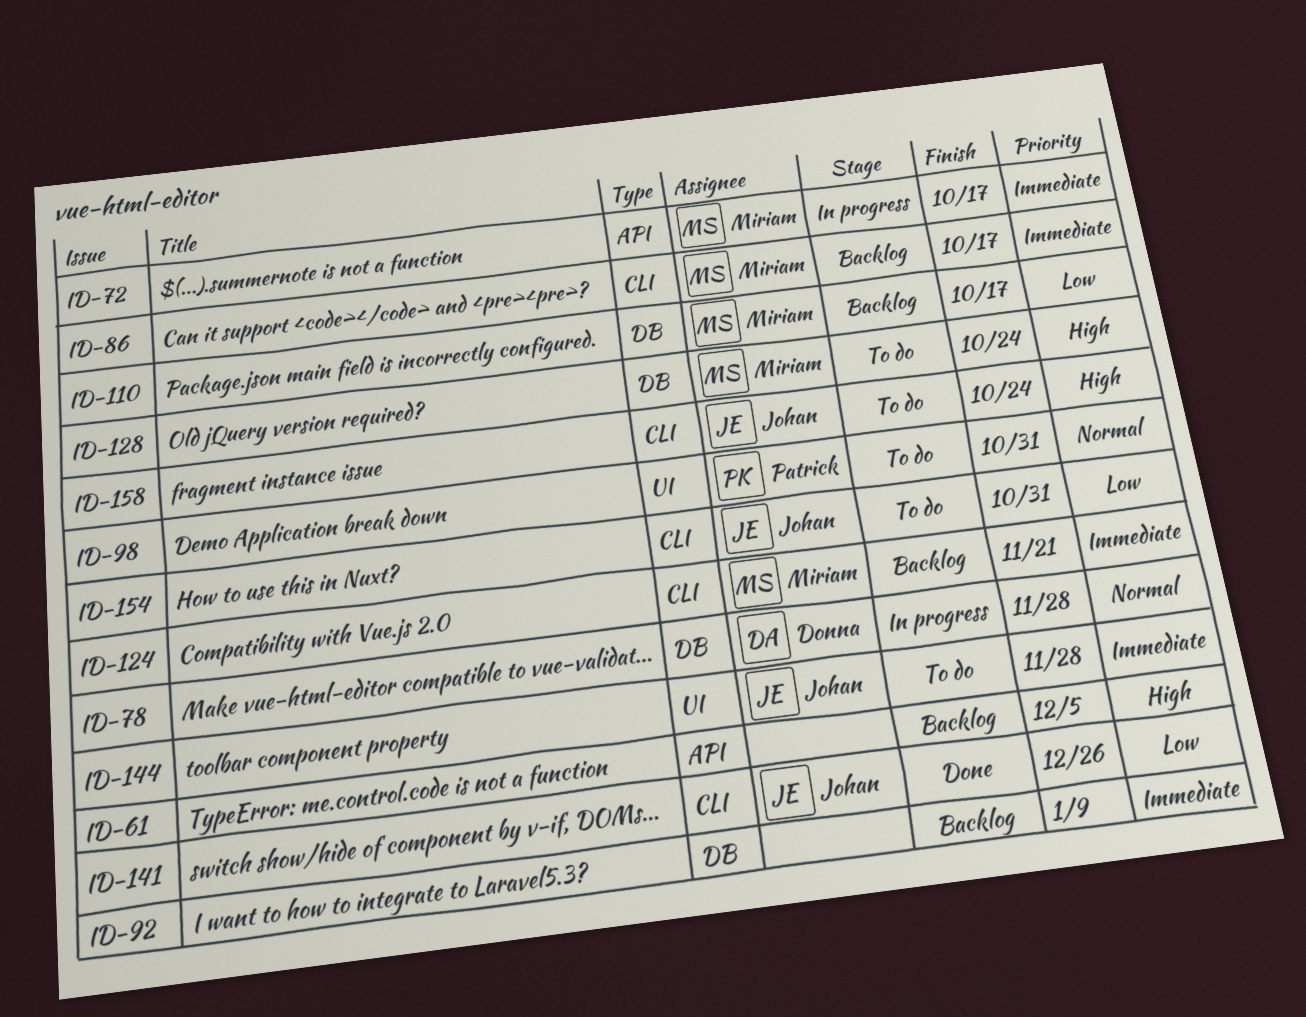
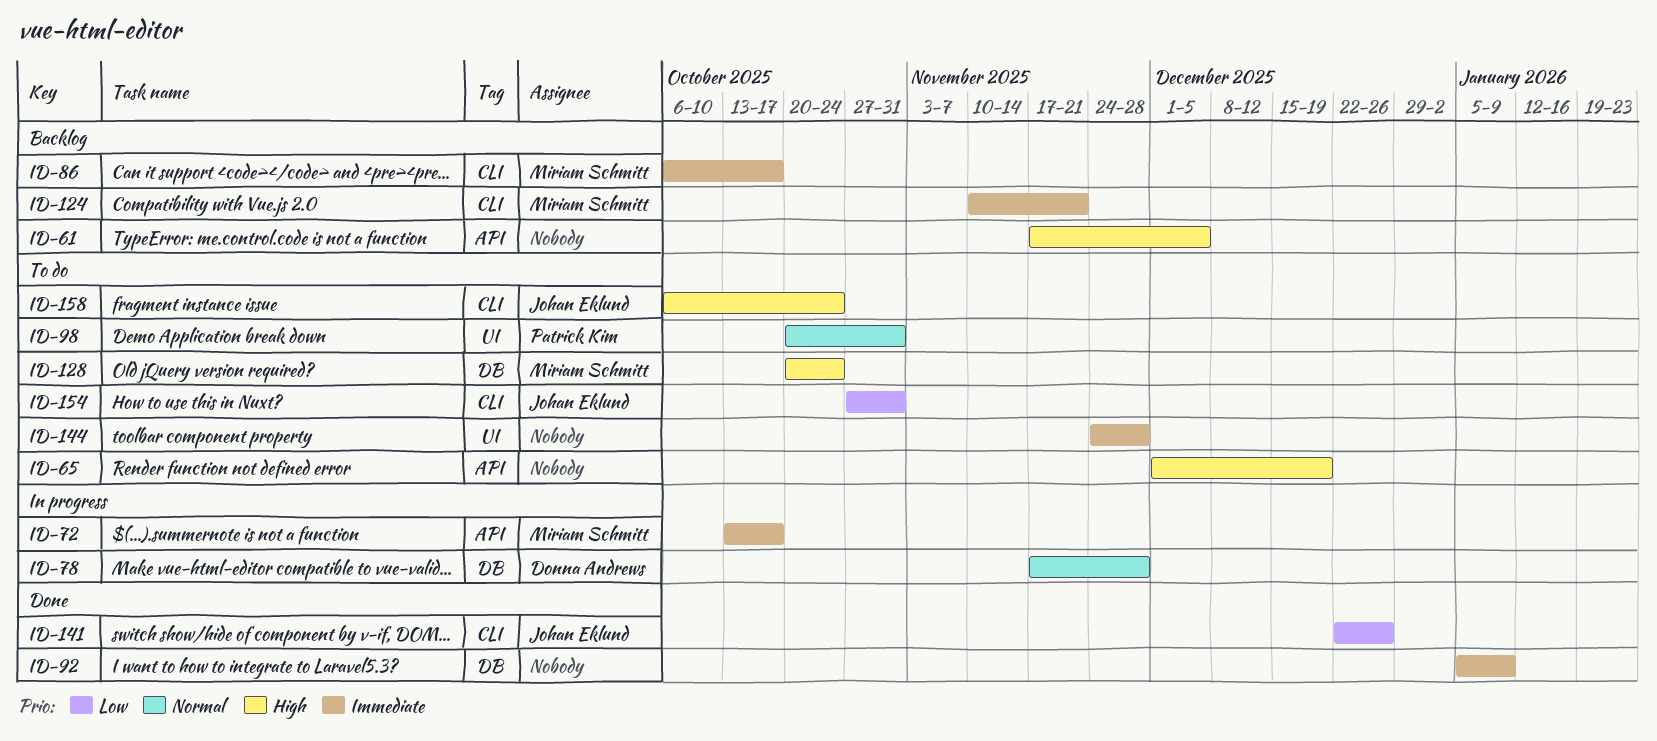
ID-65: none -> present
ID-92, status: Backlog -> Done
ID-110: present -> none
ID-144, owner: Johan Eklund -> none

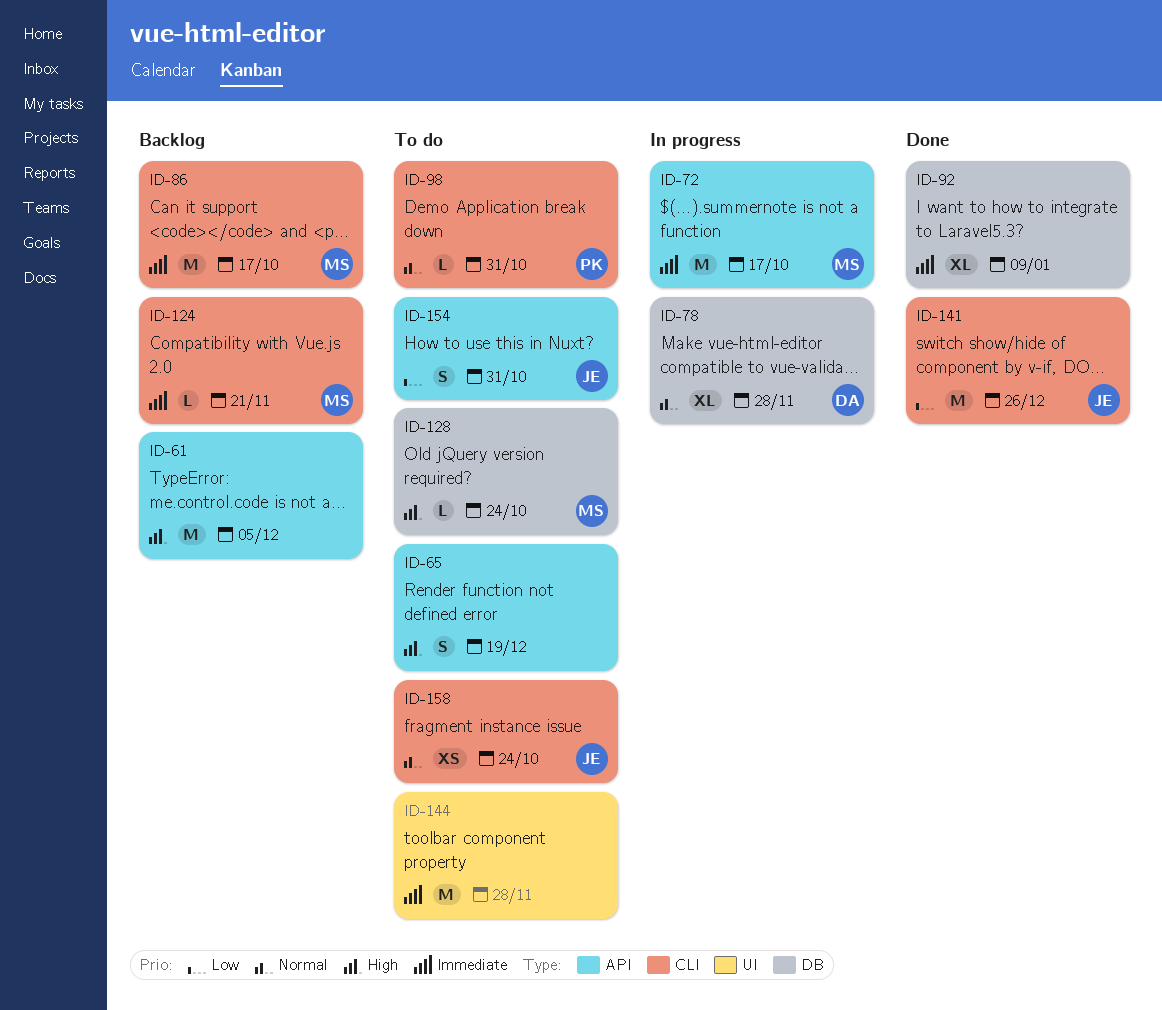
ID-98, label: UI -> CLI
ID-154, label: CLI -> API
ID-158, priority: High -> Normal

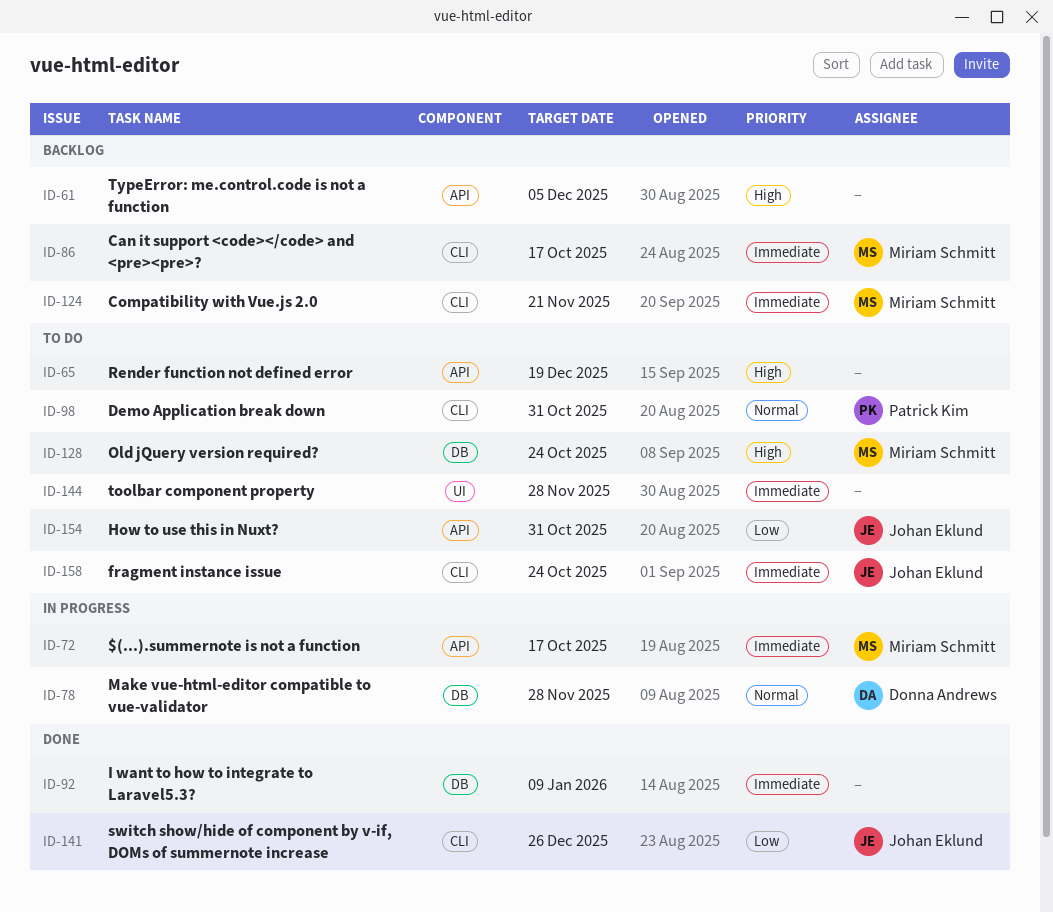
ID-158, priority: Normal -> Immediate

